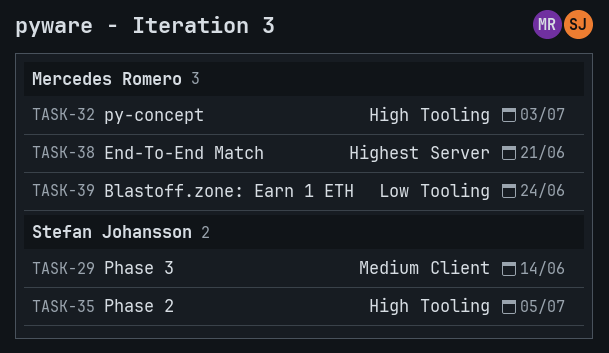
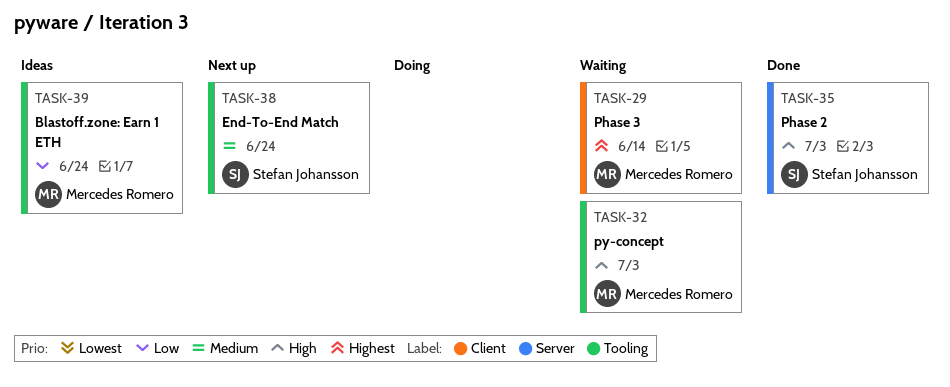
TASK-29, owner: Stefan Johansson -> Mercedes Romero
TASK-29, priority: Medium -> Highest
TASK-35, label: Tooling -> Server
TASK-35, due: Jul 5 -> Jul 3
TASK-38, owner: Mercedes Romero -> Stefan Johansson
TASK-38, priority: Highest -> Medium
TASK-38, label: Server -> Tooling
TASK-38, due: Jun 21 -> Jun 24

